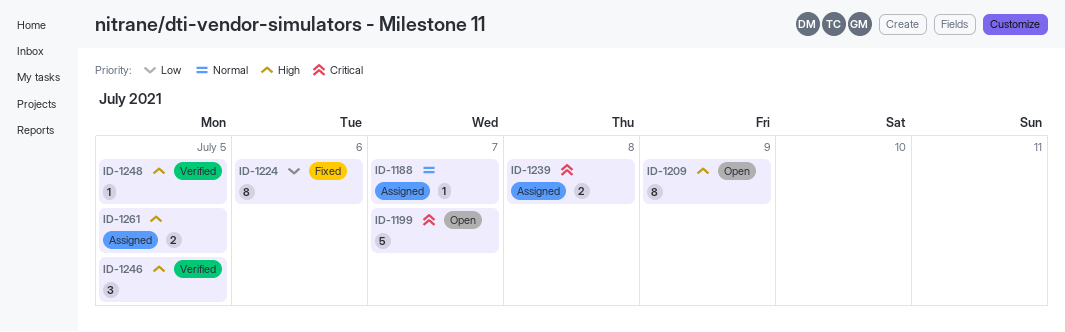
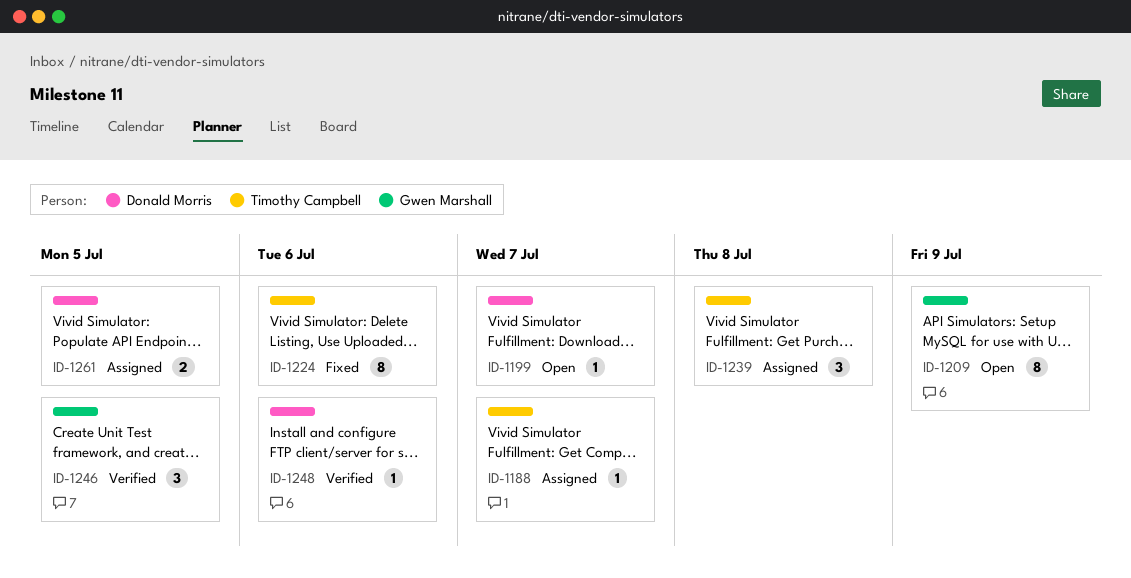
ID-1199, estimate: 5 -> 1
ID-1239, estimate: 2 -> 3
ID-1248, due: Jul 5 -> Jul 6

